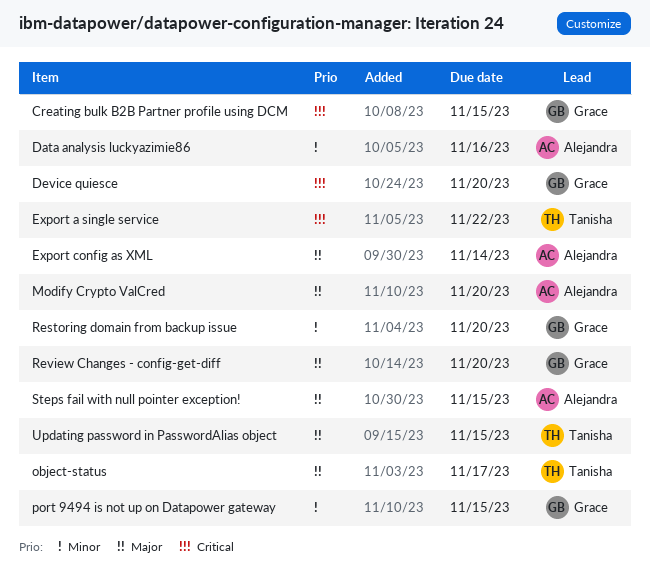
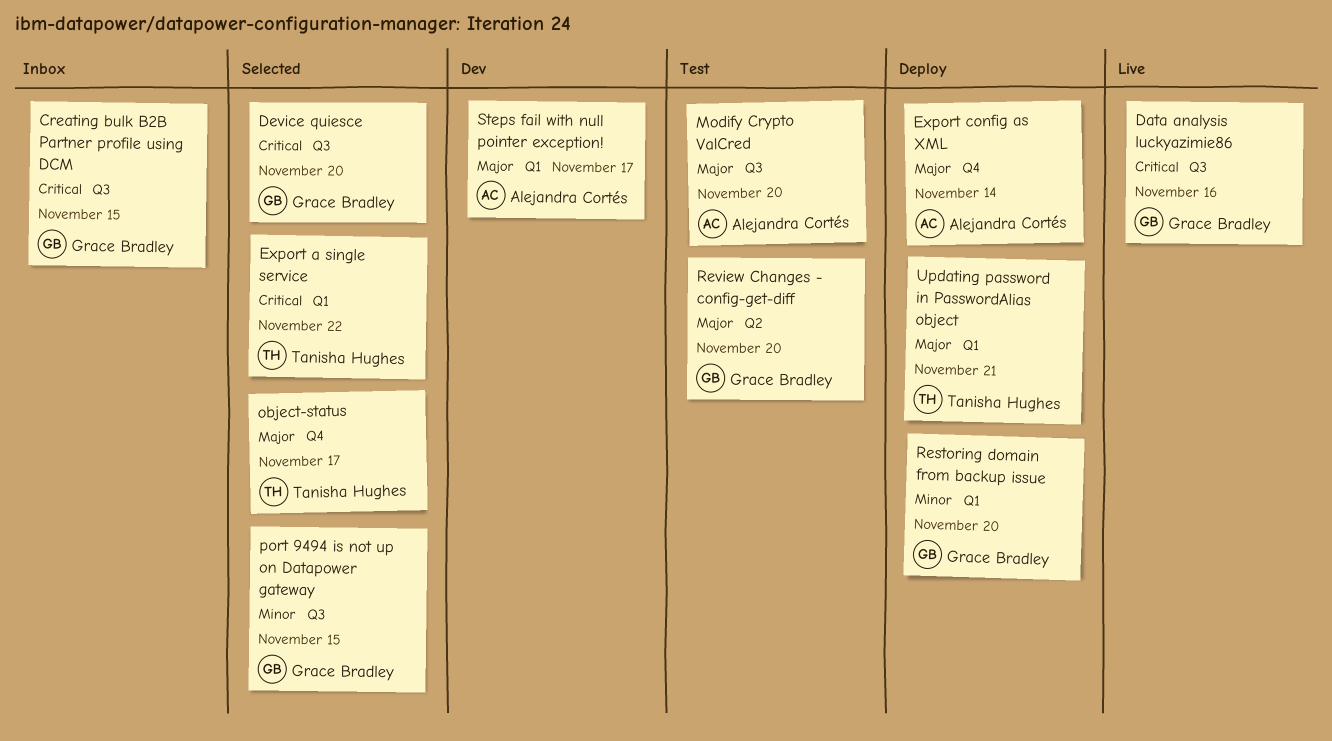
Data analysis luckyazimie86, owner: Alejandra Cortés -> Grace Bradley
Data analysis luckyazimie86, priority: Minor -> Critical
Steps fail with null pointer exception!, due: Nov 15 -> Nov 17
Updating password in PasswordAlias object, due: Nov 15 -> Nov 21

